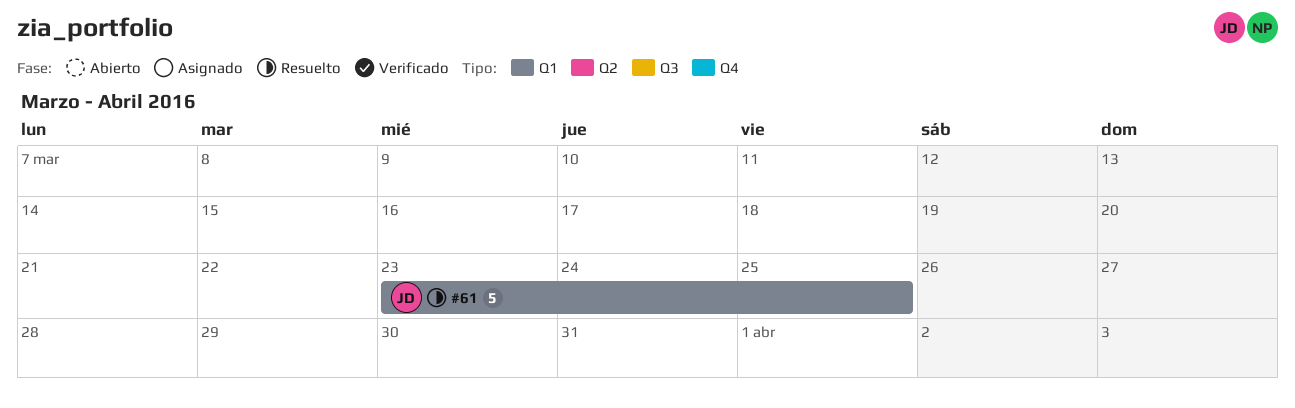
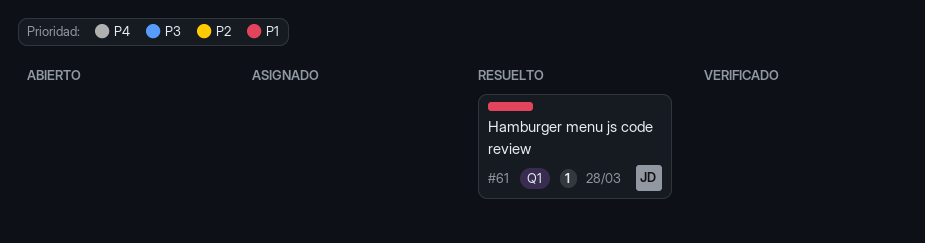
#61, estimate: 5 -> 1
#61, due: Mar 25 -> Mar 28

